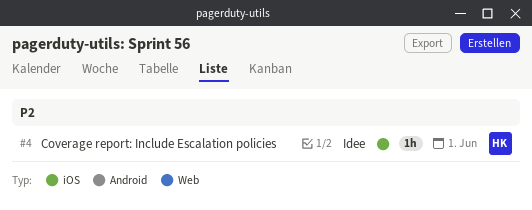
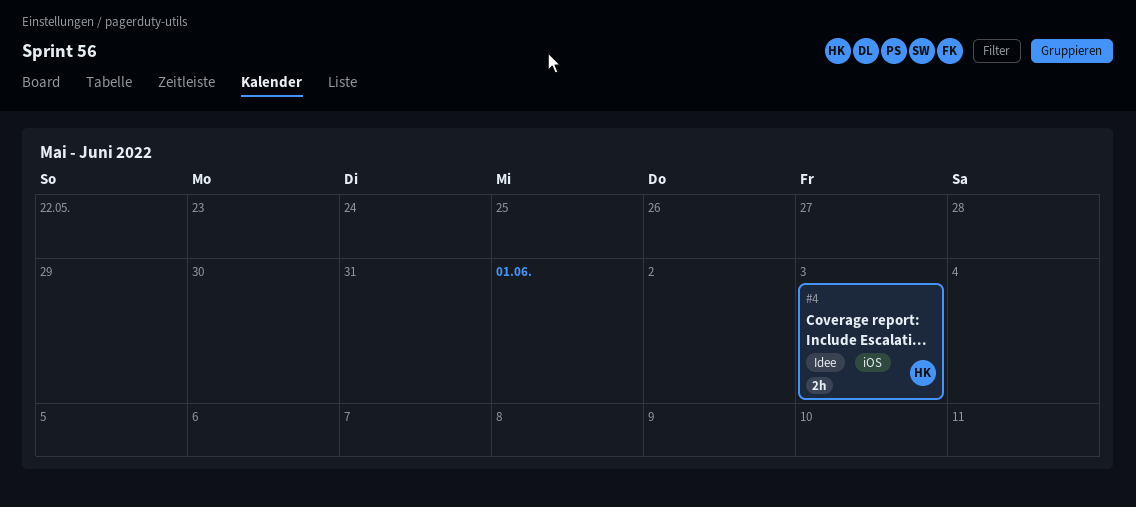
#4, estimate: 1h -> 2h
#4, due: Jun 1 -> Jun 3

